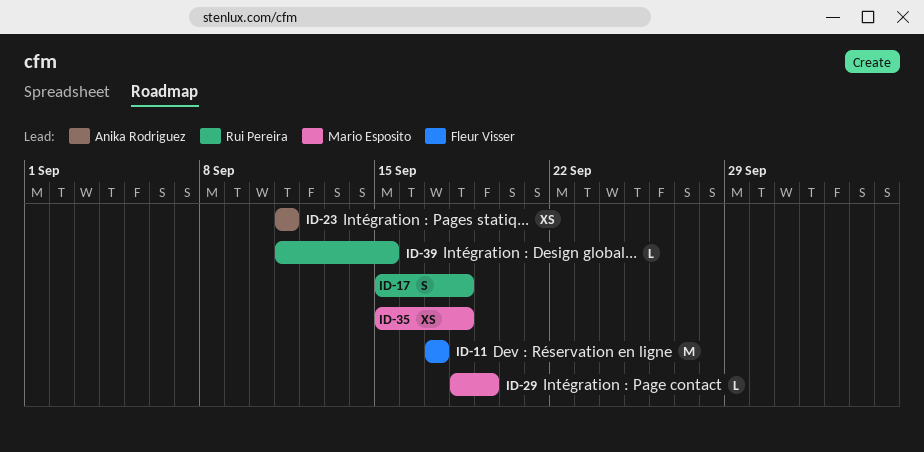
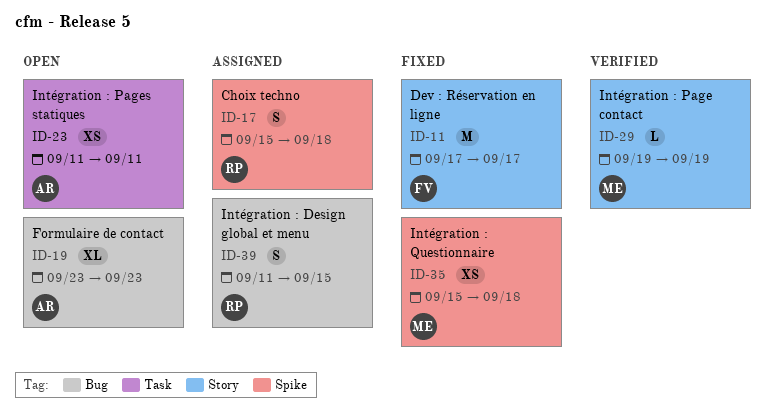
ID-19: none -> present
ID-29, start: Sep 18 -> Sep 19
ID-39, estimate: L -> S

